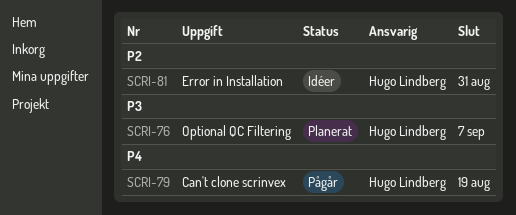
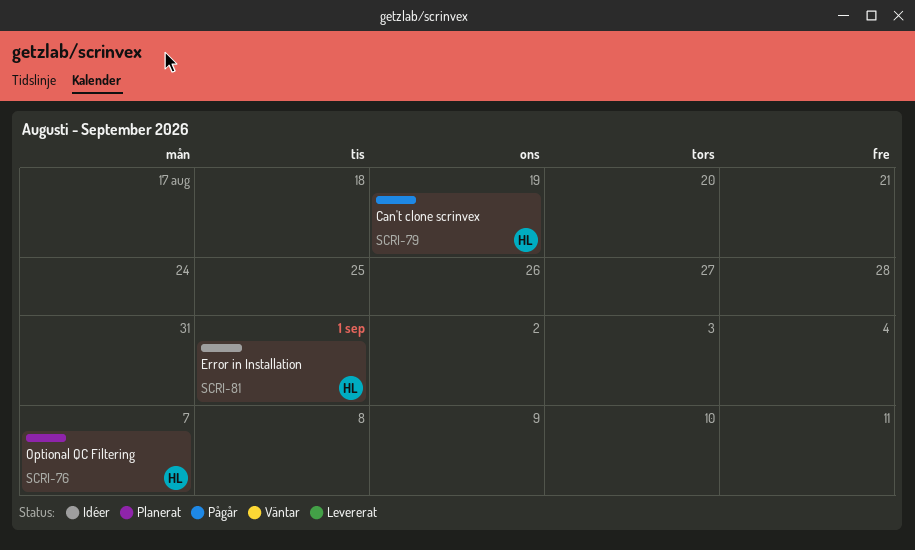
SCRI-81, due: Aug 31 -> Sep 1

